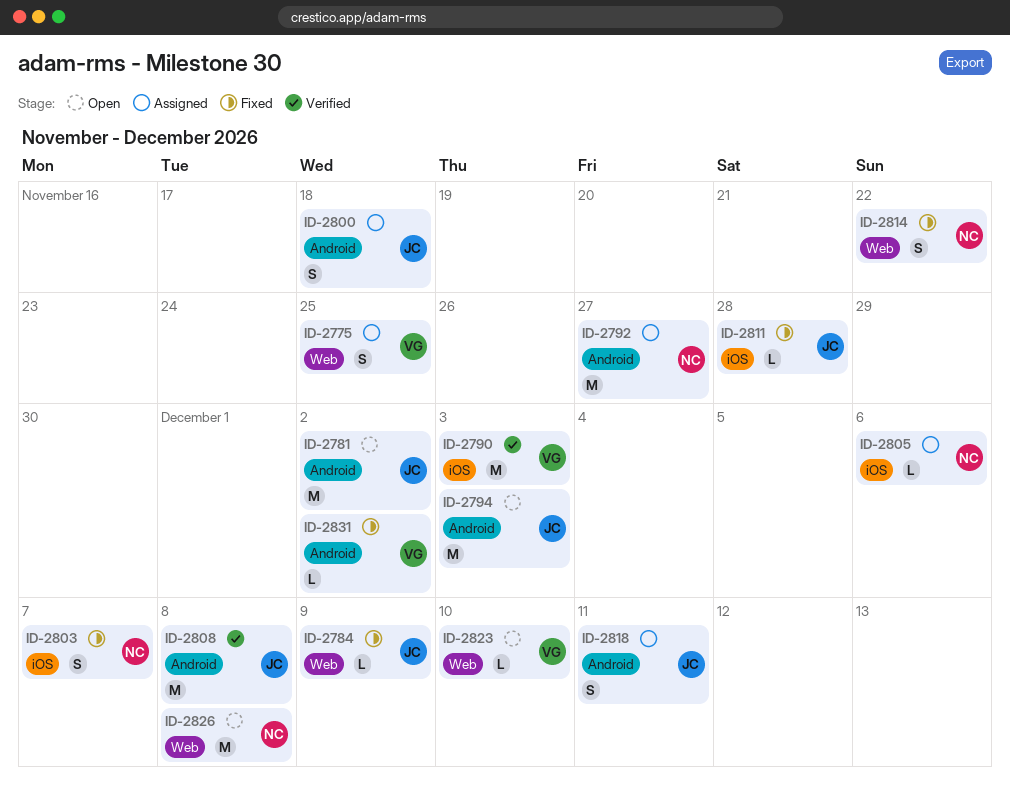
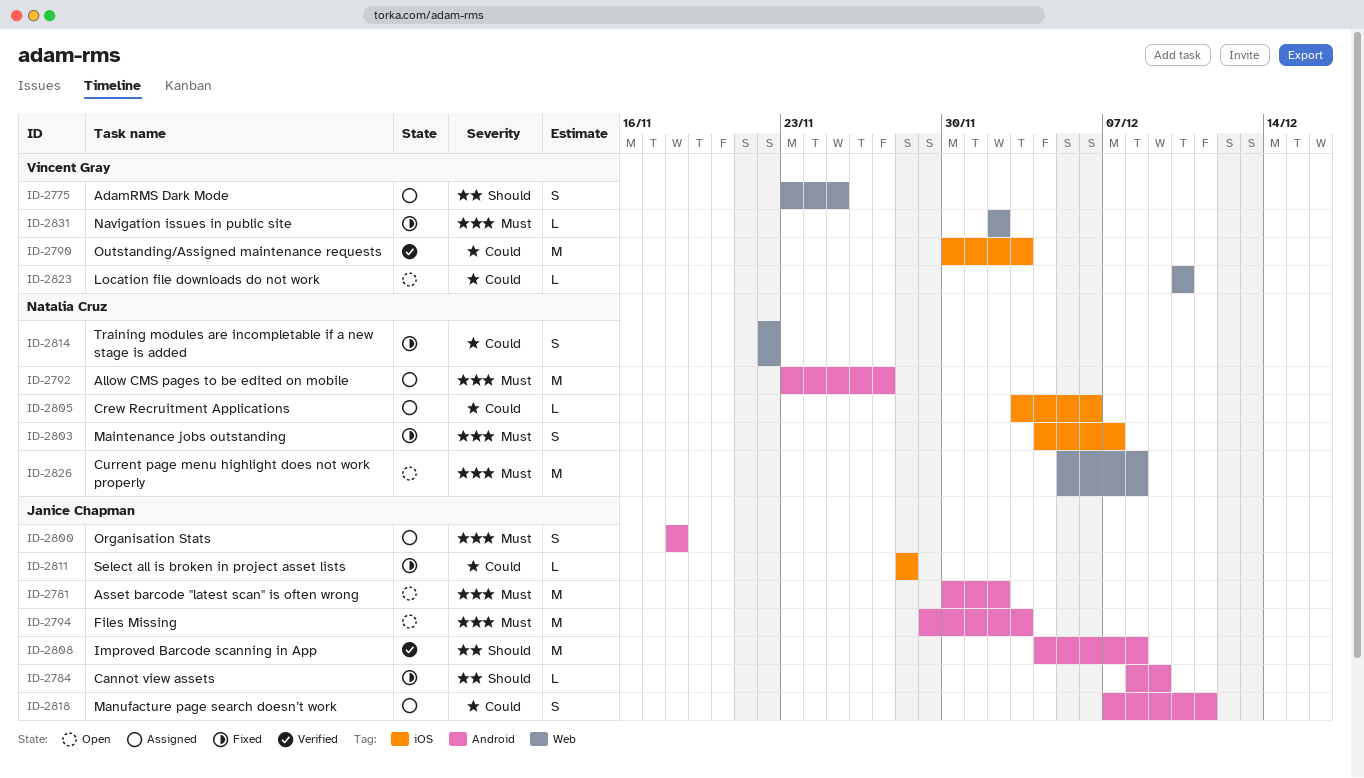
ID-2784, label: Web -> Android
ID-2831, label: Android -> Web

